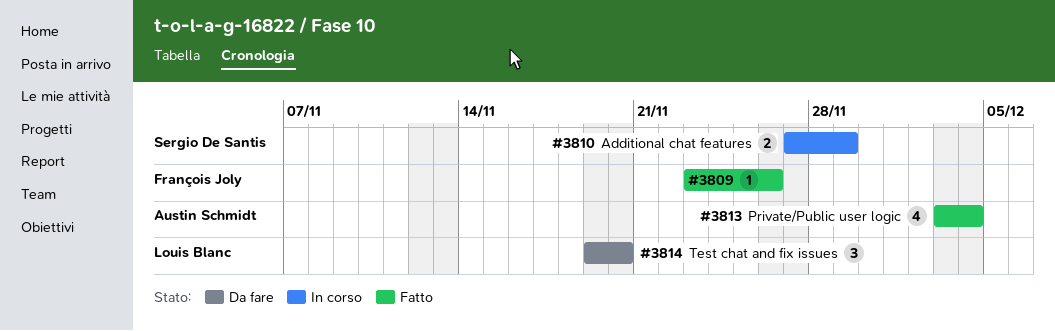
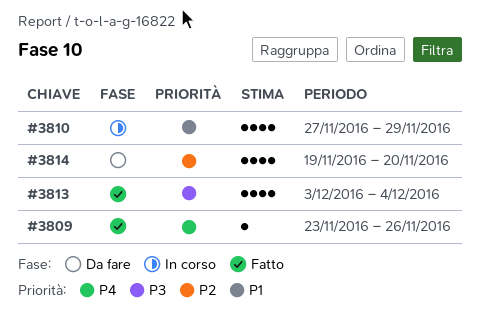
#3810, estimate: 2 -> 4
#3814, estimate: 3 -> 4

